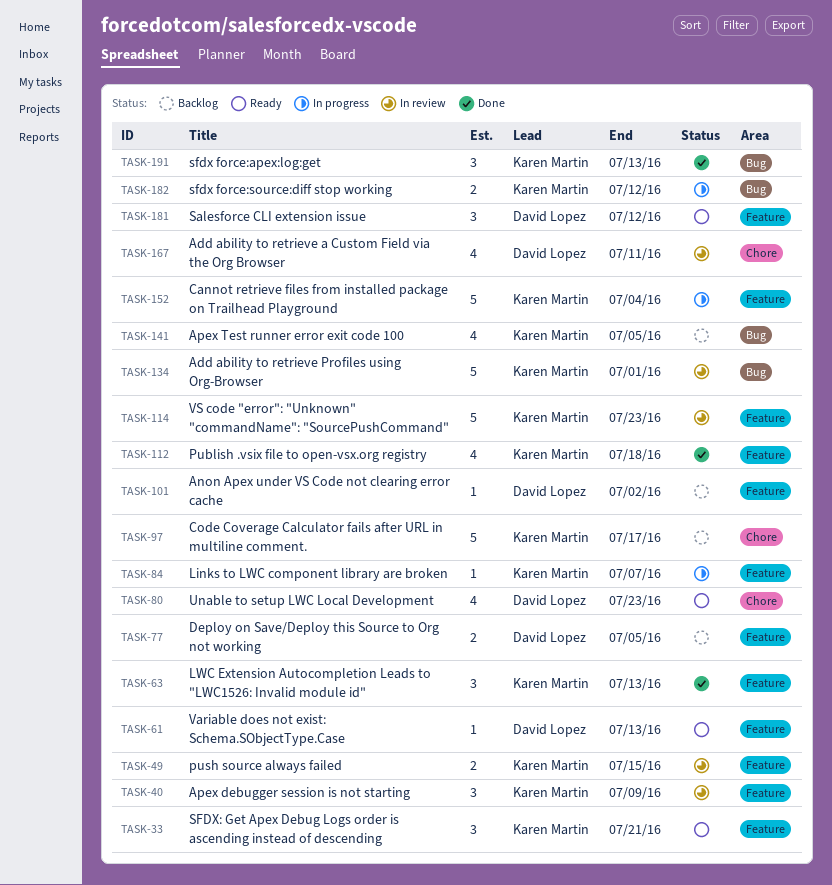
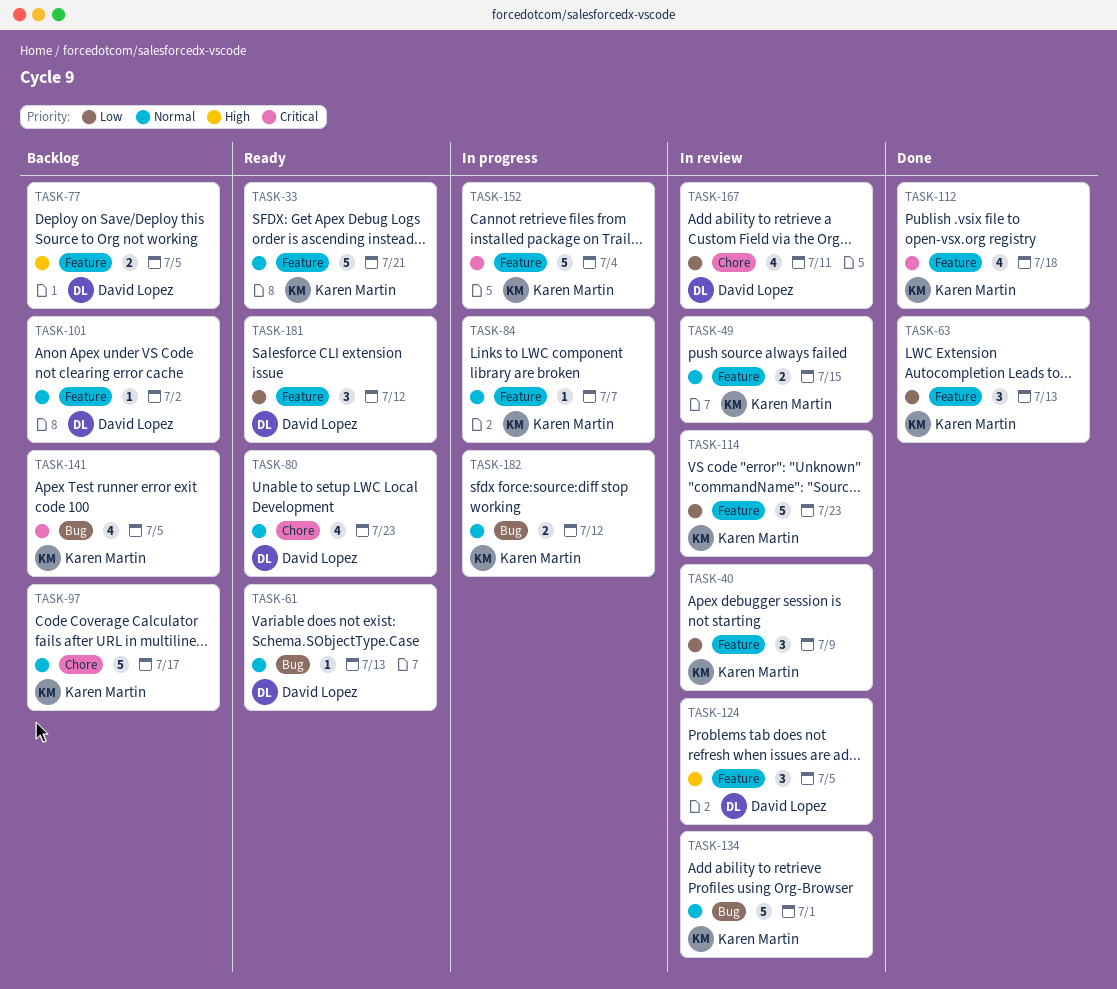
TASK-33, estimate: 3 -> 5
TASK-61, label: Feature -> Bug
TASK-124: none -> present
TASK-191: present -> none

